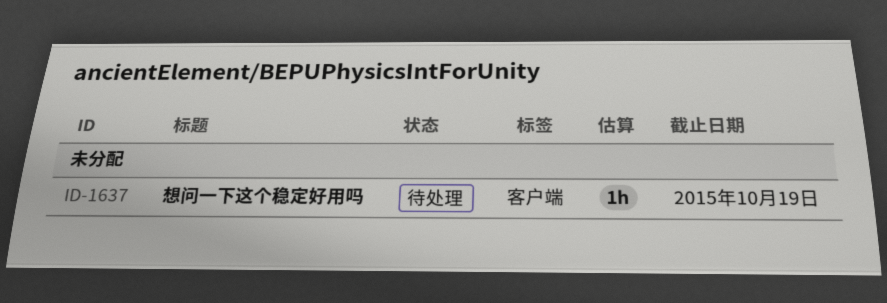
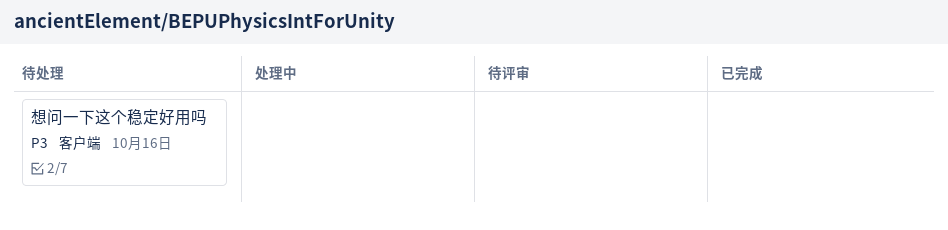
想问一下这个稳定好用吗, due: Oct 19 -> Oct 16

